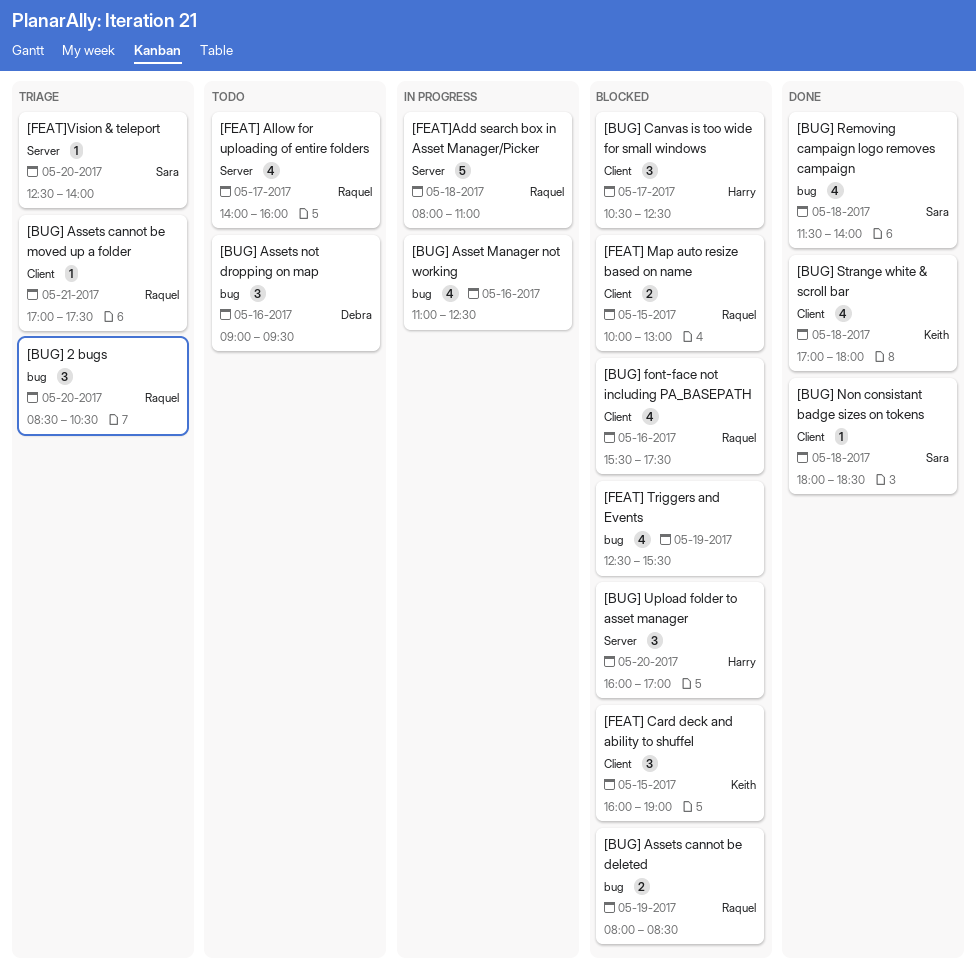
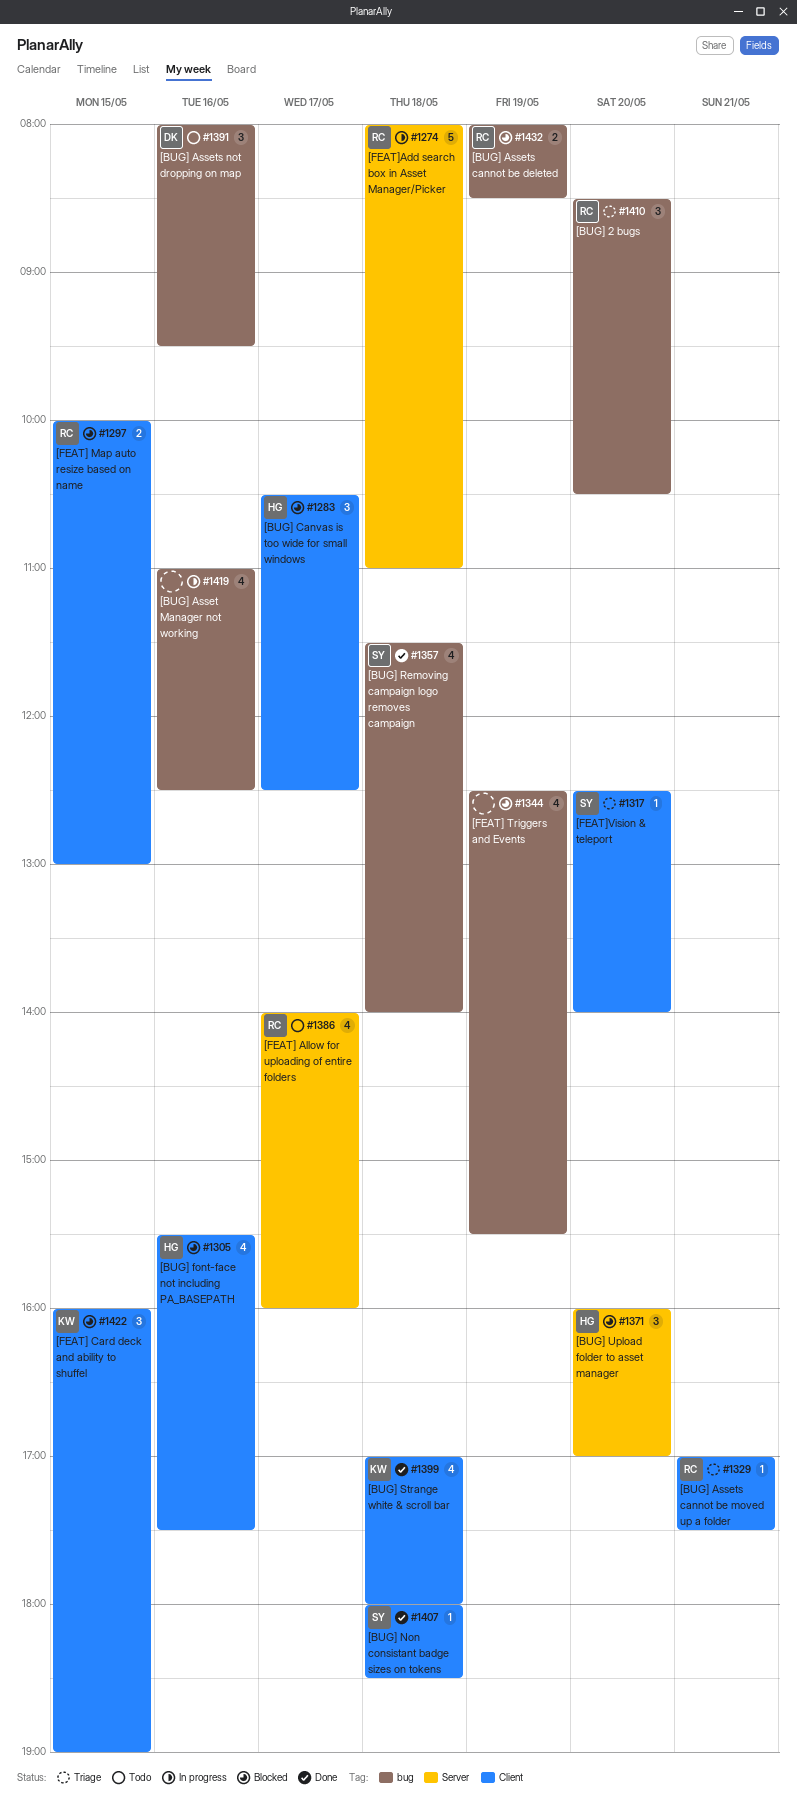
[BUG] Assets not dropping on map, begins: 09:00 -> 08:00
[BUG] font-face not including PA_BASEPATH, owner: Raquel -> Harry
[FEAT]Vision & teleport, label: Server -> Client

